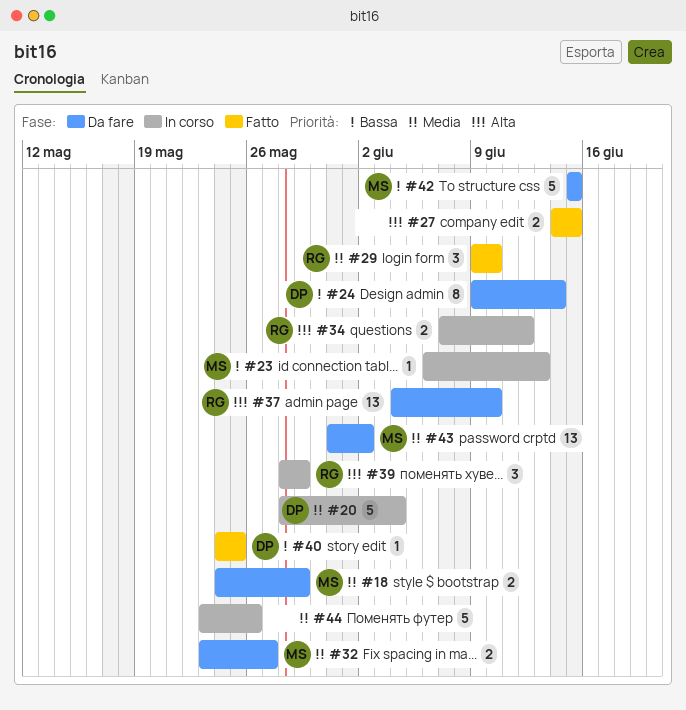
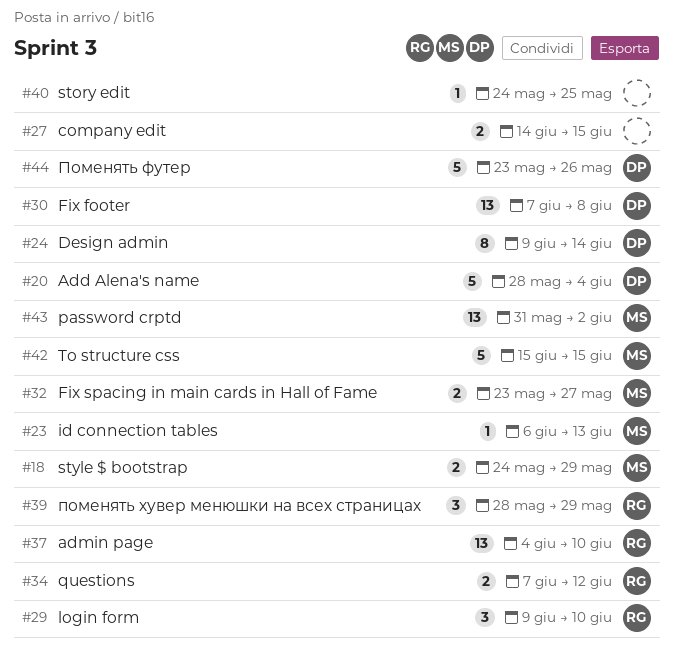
#30: none -> present
#40, owner: DP -> none
#44, owner: none -> DP

